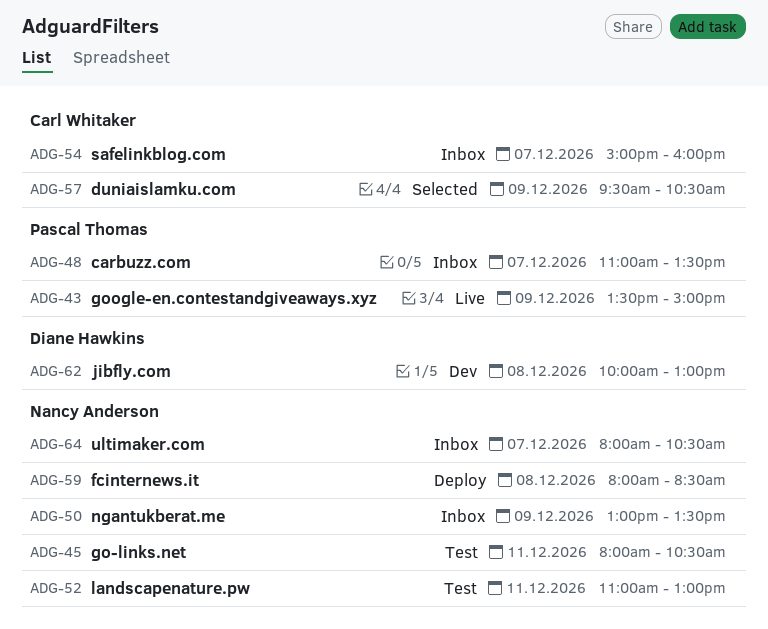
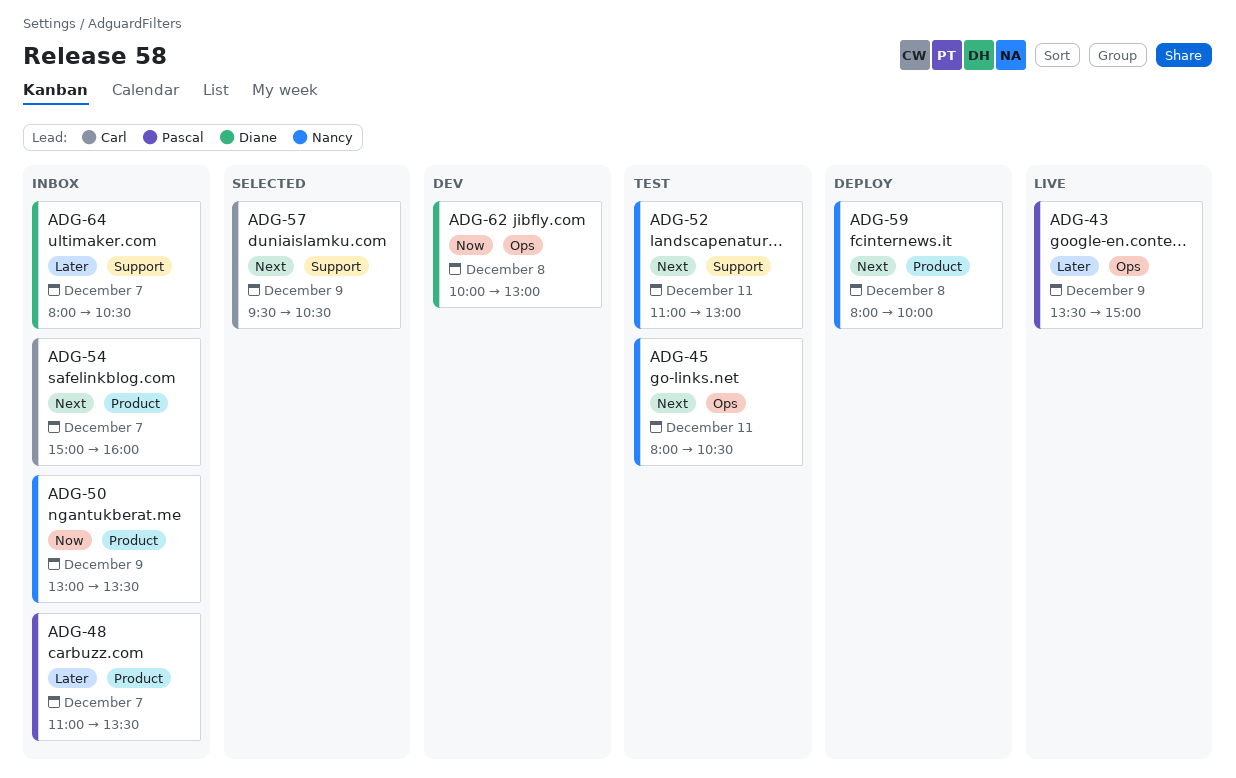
ADG-59, ends: 08:30 -> 10:00
ADG-64, owner: Nancy Anderson -> Diane Hawkins

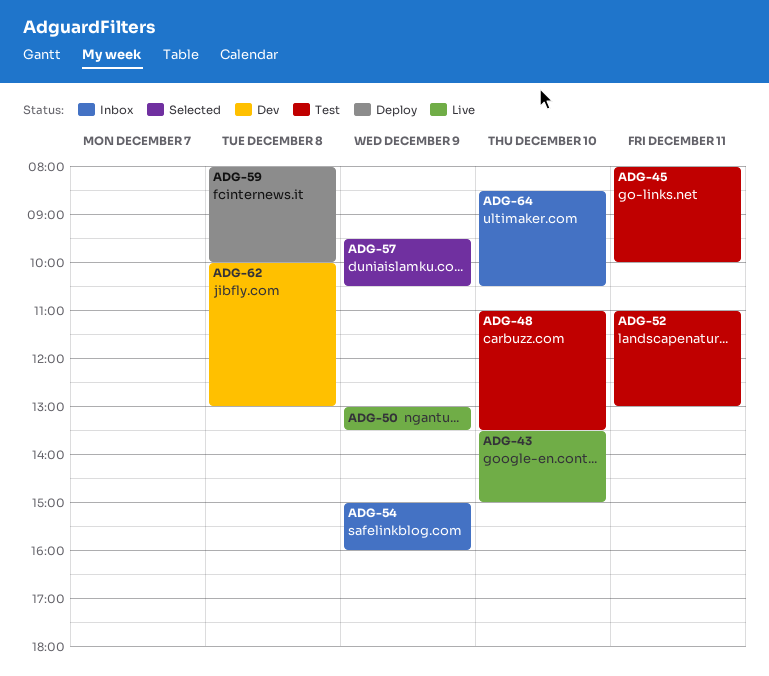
ADG-43, day: Dec 9 -> Dec 10
ADG-45, ends: 10:30 -> 10:00
ADG-48, status: Inbox -> Test
ADG-48, day: Dec 7 -> Dec 10
ADG-50, status: Inbox -> Live
ADG-54, day: Dec 7 -> Dec 9
ADG-64, day: Dec 7 -> Dec 10
ADG-64, begins: 08:00 -> 08:30

